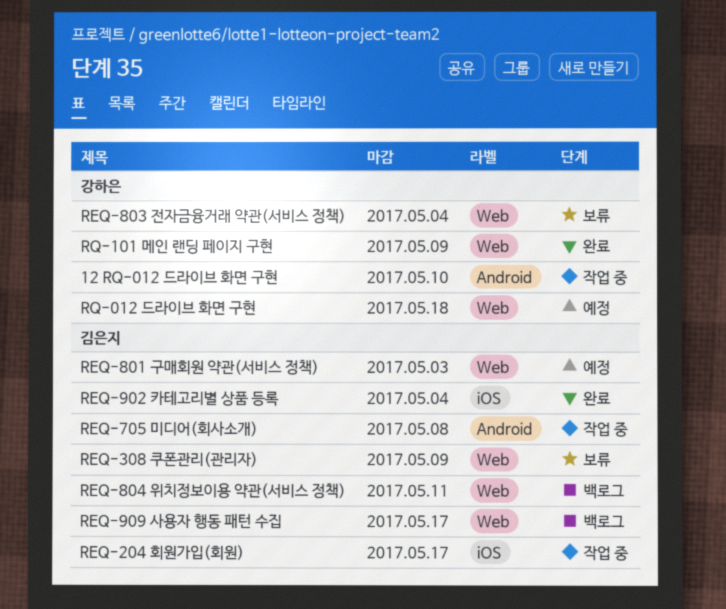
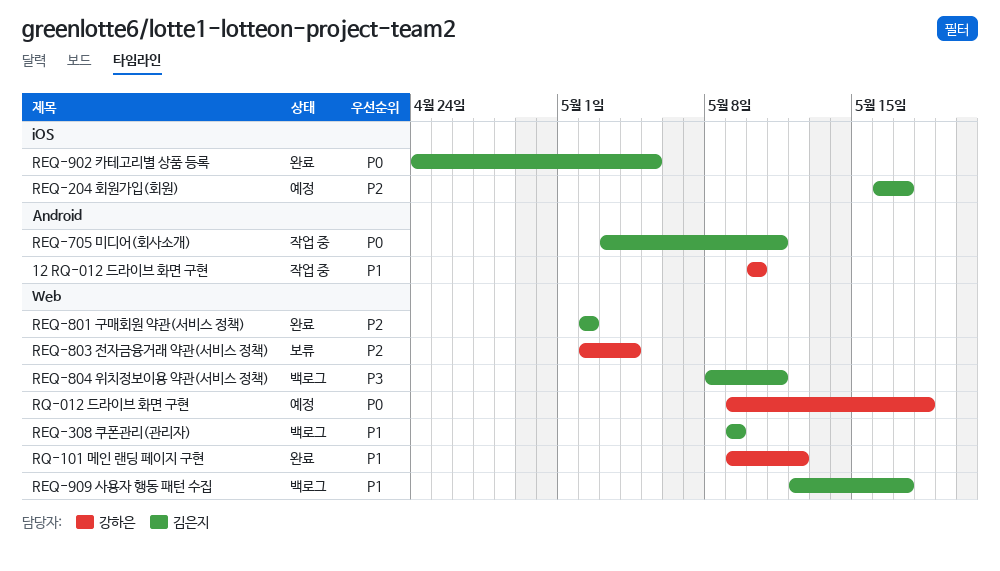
REQ-204 회원가입(회원), status: 작업 중 -> 예정
REQ-308 쿠폰관리(관리자), status: 보류 -> 백로그
REQ-705 미디어(회사소개), due: May 8 -> May 11
REQ-801 구매회원 약관(서비스 정책), status: 예정 -> 완료
REQ-801 구매회원 약관(서비스 정책), due: May 3 -> May 2
REQ-902 카테고리별 상품 등록, due: May 4 -> May 5
RQ-101 메인 랜딩 페이지 구현, due: May 9 -> May 12

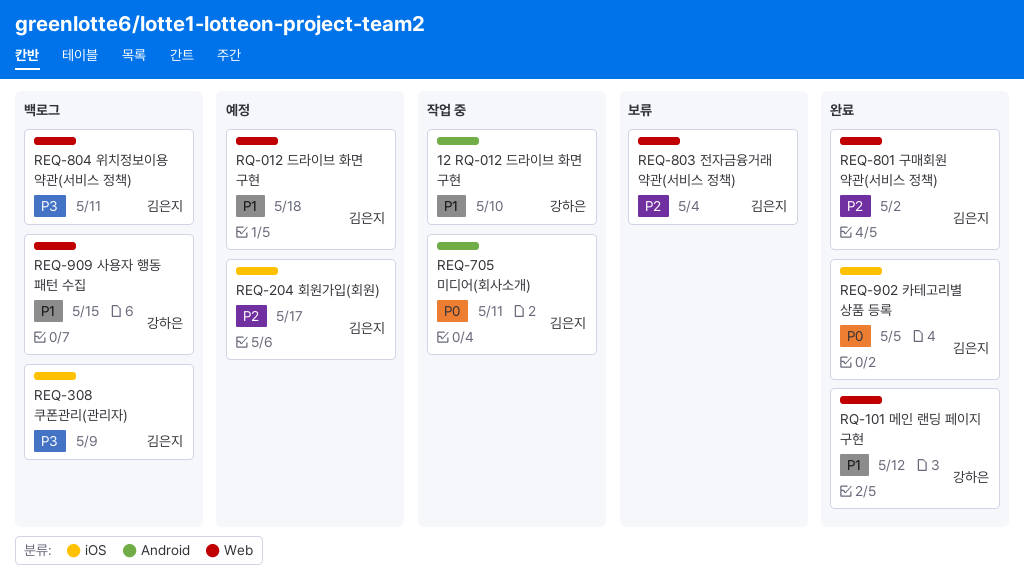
REQ-308 쿠폰관리(관리자), priority: P1 -> P3
REQ-308 쿠폰관리(관리자), label: Web -> iOS
REQ-803 전자금융거래 약관(서비스 정책), owner: 강하은 -> 김은지
REQ-909 사용자 행동 패턴 수집, owner: 김은지 -> 강하은
REQ-909 사용자 행동 패턴 수집, due: May 17 -> May 15
RQ-012 드라이브 화면 구현, owner: 강하은 -> 김은지
RQ-012 드라이브 화면 구현, priority: P0 -> P1

